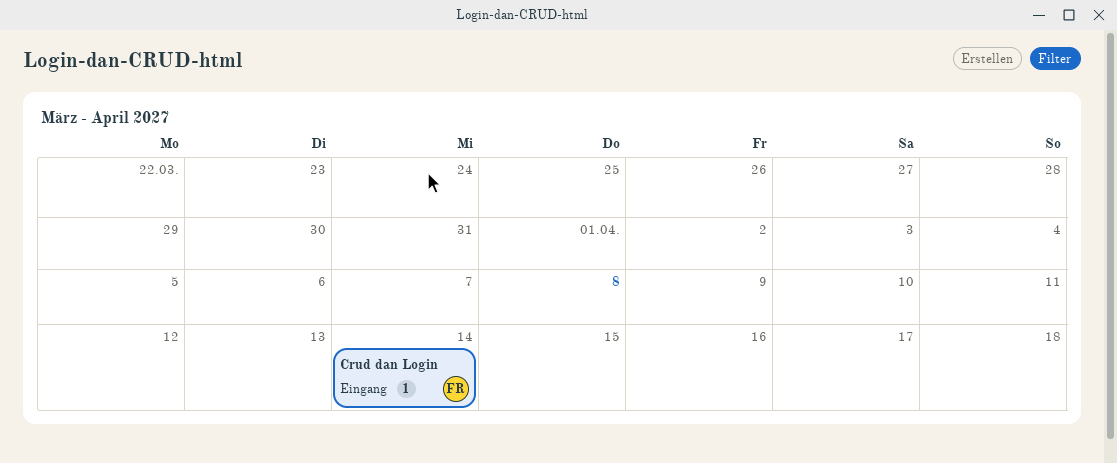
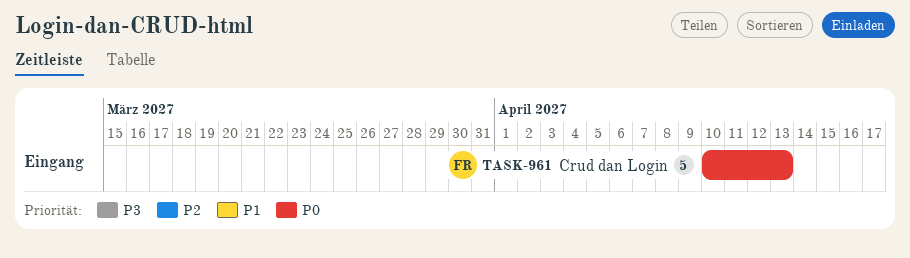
Crud dan Login, estimate: 1 -> 5
Crud dan Login, due: Apr 14 -> Apr 13

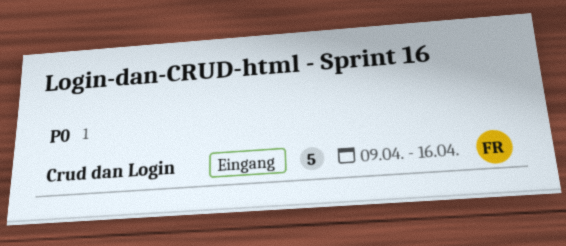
Crud dan Login, start: Apr 10 -> Apr 9
Crud dan Login, due: Apr 13 -> Apr 16

